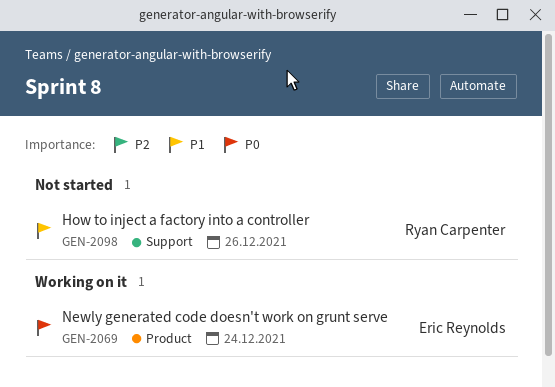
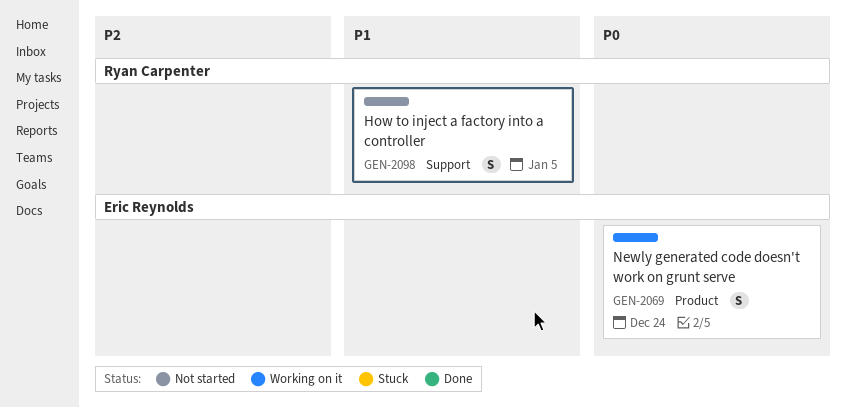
GEN-2098, due: Dec 26 -> Jan 5

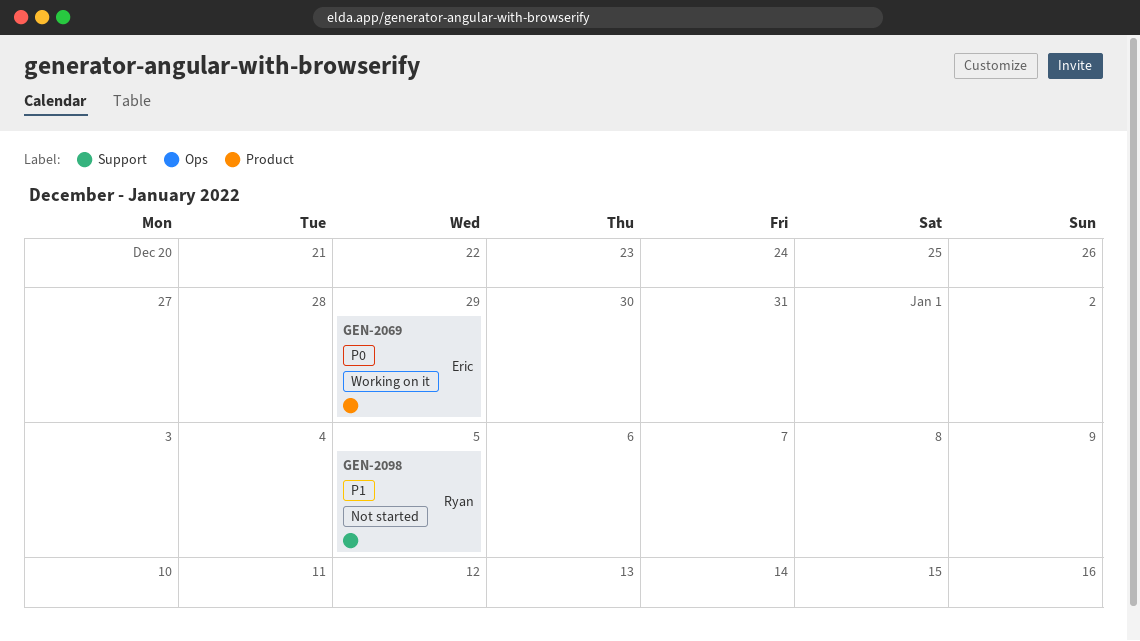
GEN-2069, due: Dec 24 -> Dec 29

